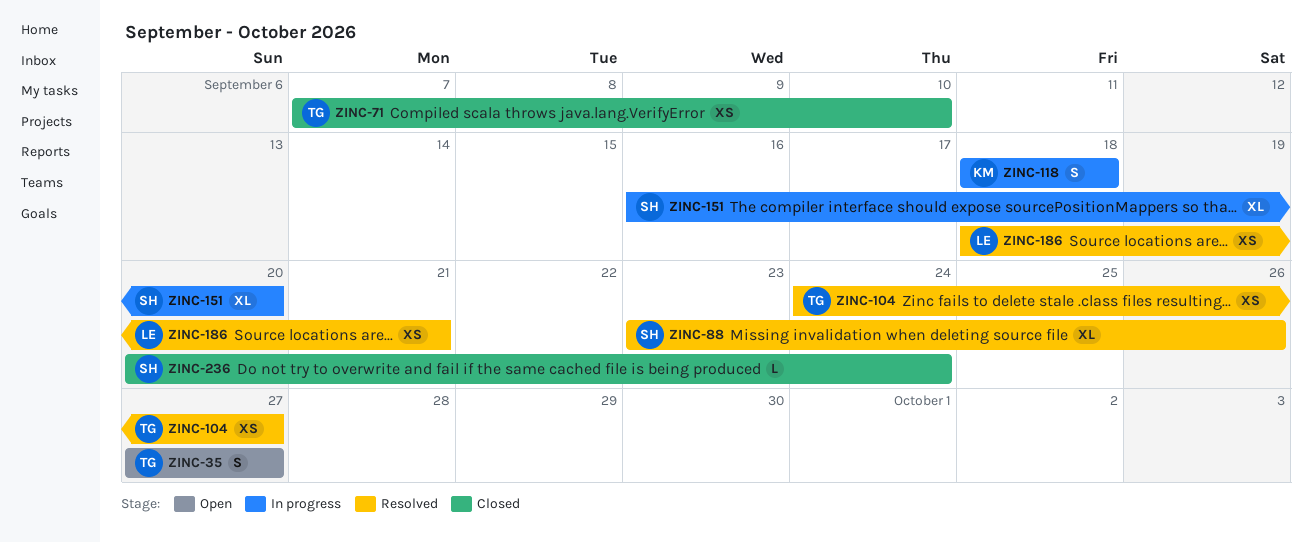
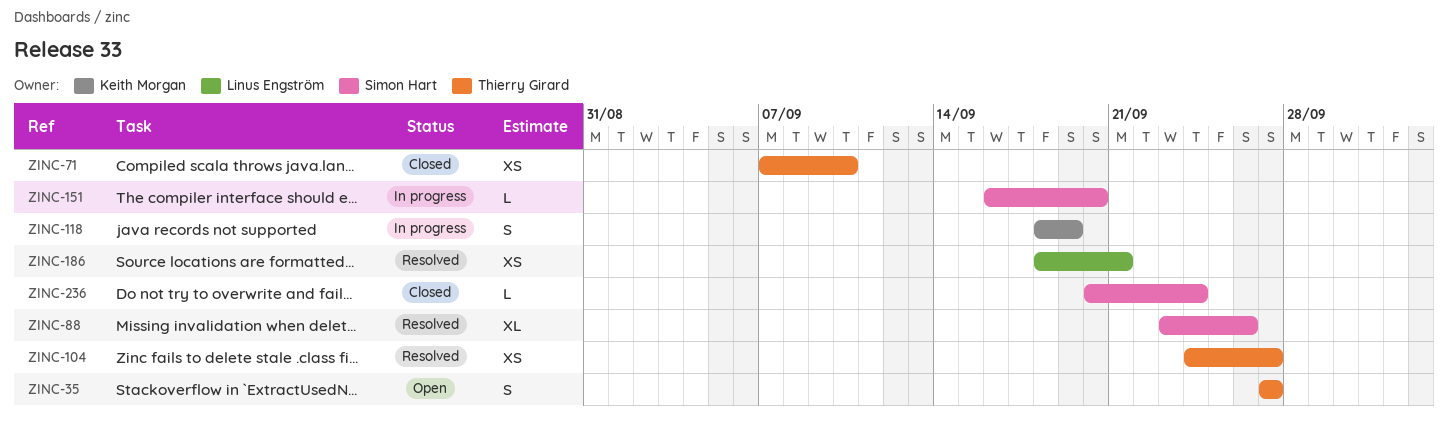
ZINC-118, due: Sep 18 -> Sep 19
ZINC-151, estimate: XL -> L

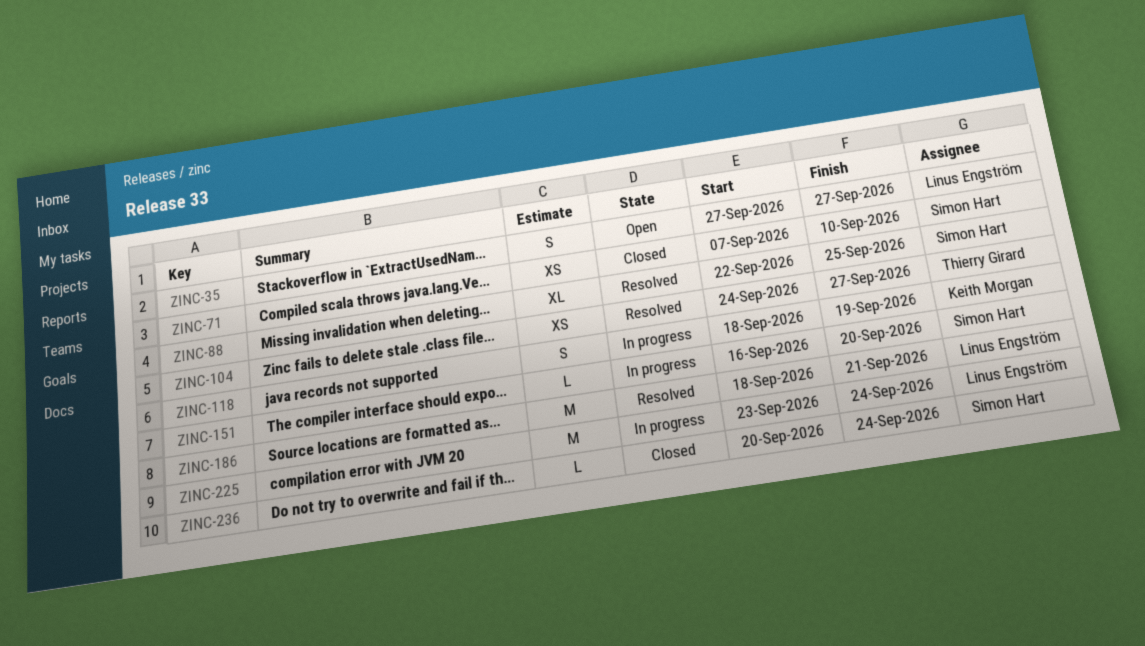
ZINC-35, owner: Thierry Girard -> Linus Engström
ZINC-71, owner: Thierry Girard -> Simon Hart
ZINC-88, start: Sep 23 -> Sep 22
ZINC-88, due: Sep 26 -> Sep 25
ZINC-186, estimate: XS -> M
ZINC-225: none -> present

